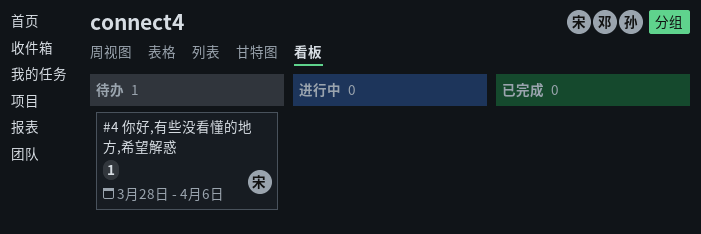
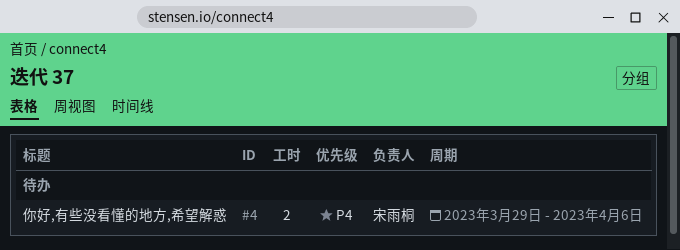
#4, estimate: 1 -> 2
#4, start: Mar 28 -> Mar 29

